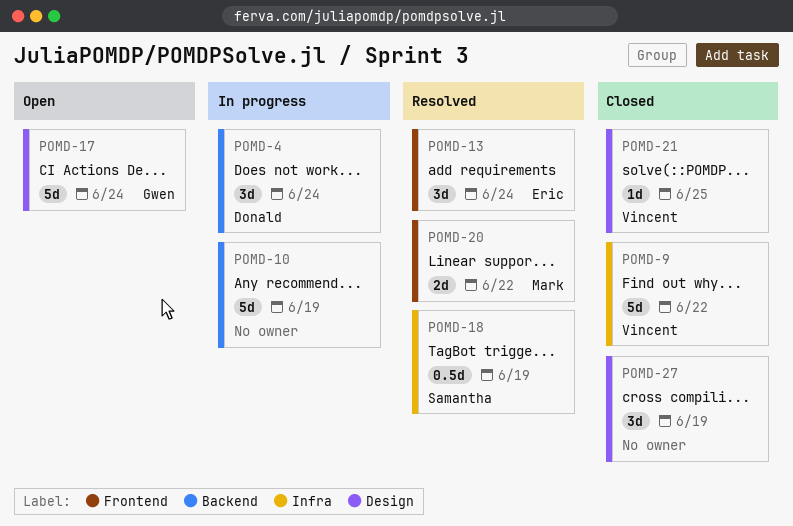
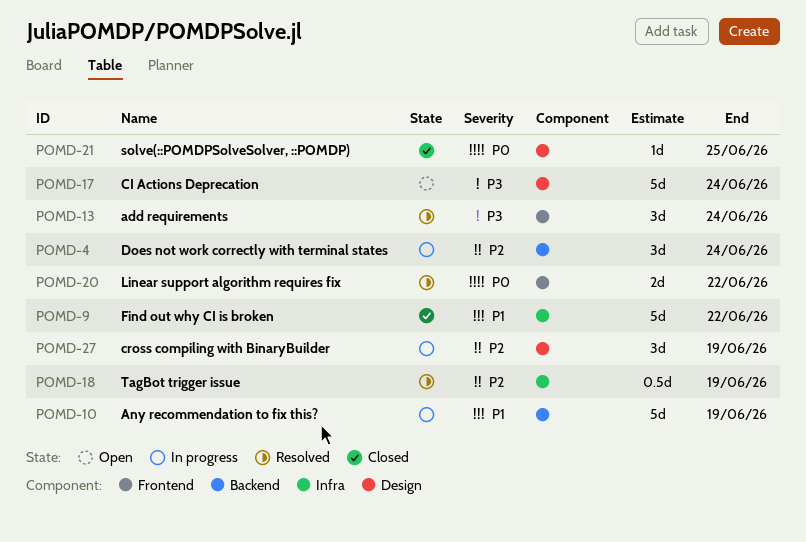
POMD-27, status: Closed -> In progress

